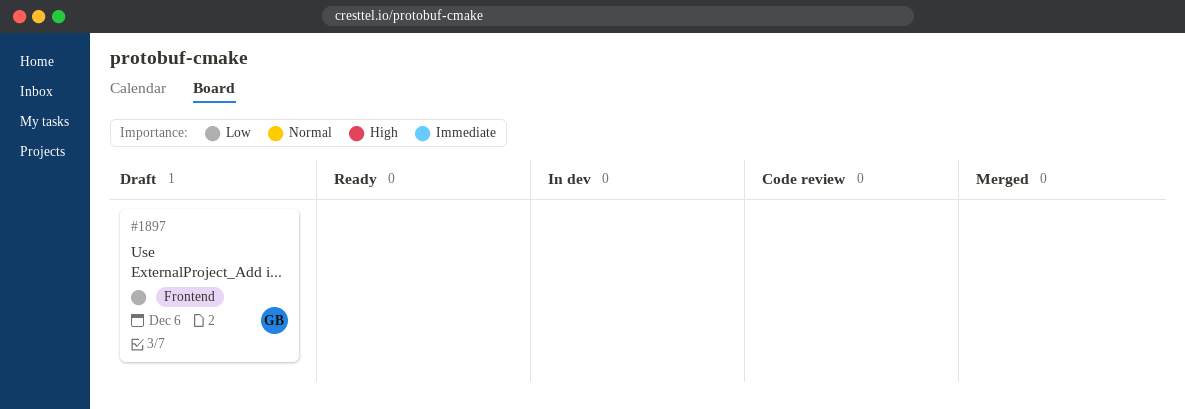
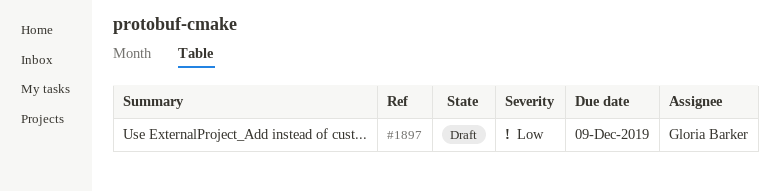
#1897, due: Dec 6 -> Dec 9

